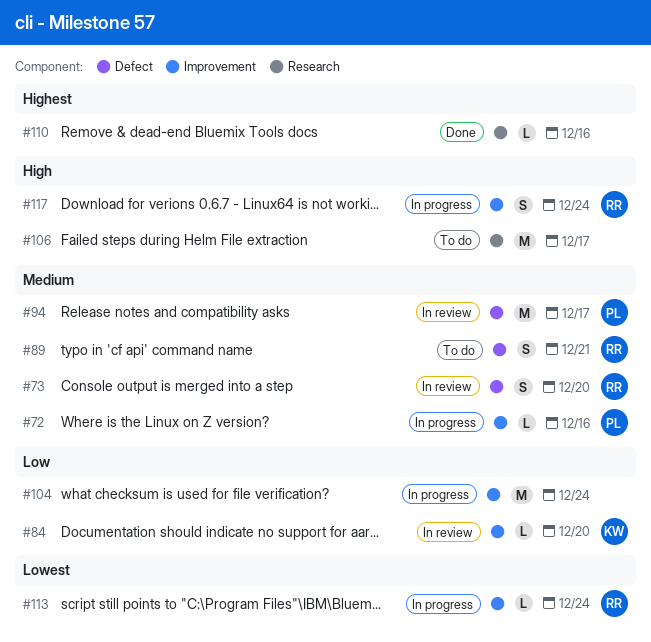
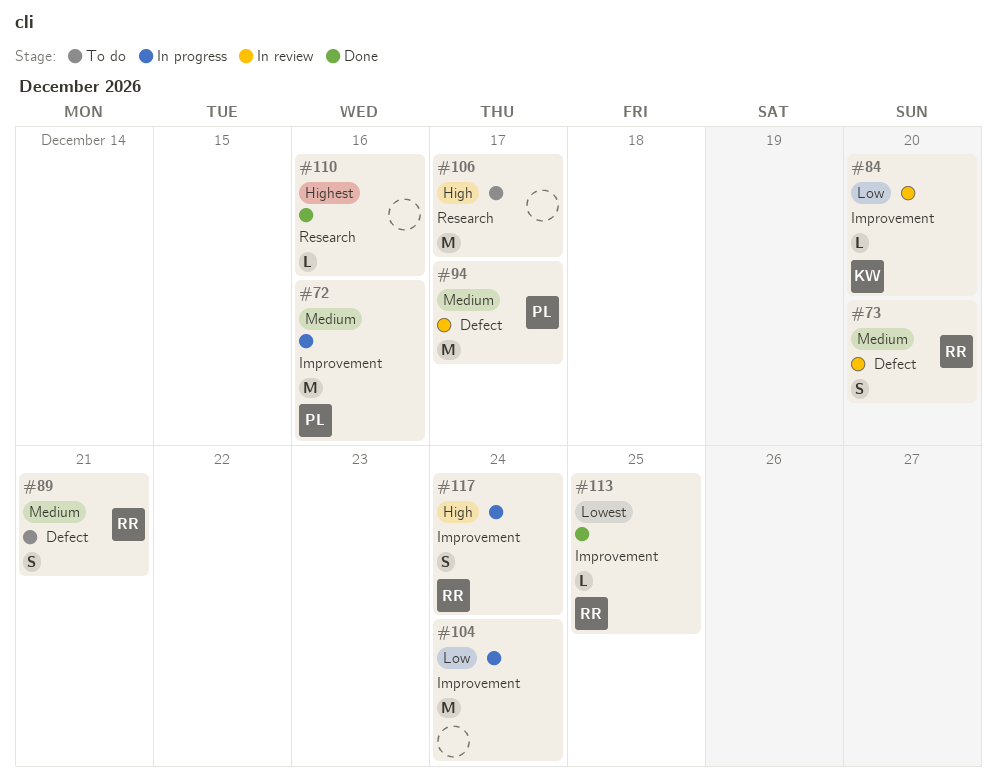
#72, estimate: L -> M
#113, status: In progress -> Done
#113, due: Dec 24 -> Dec 25

